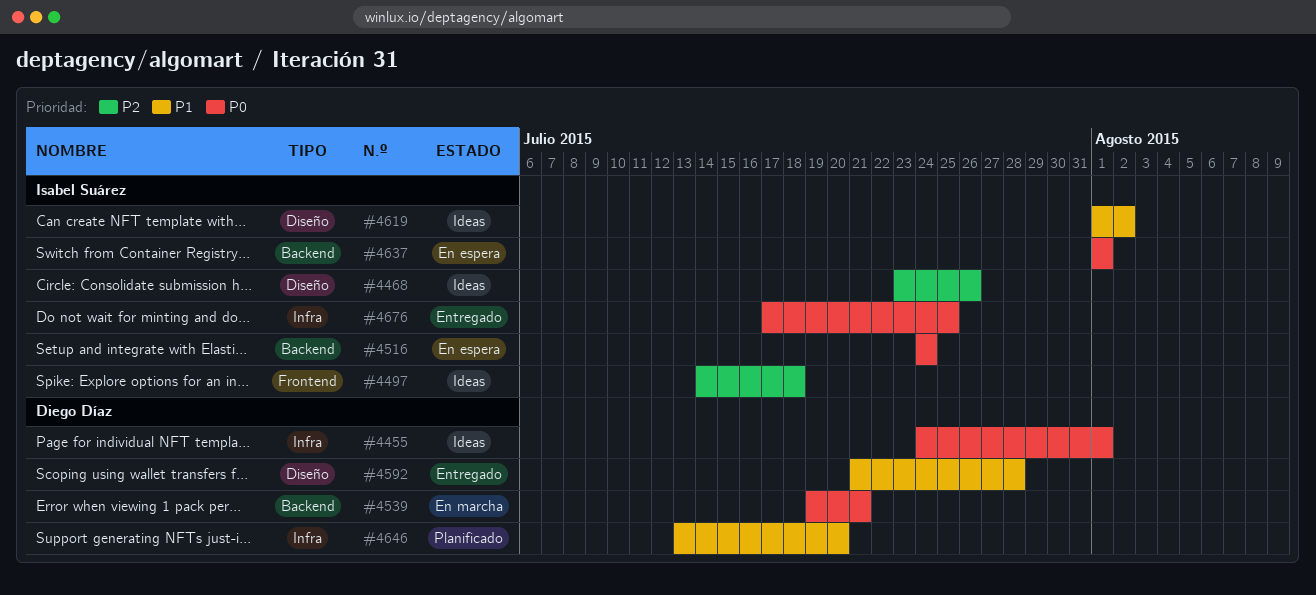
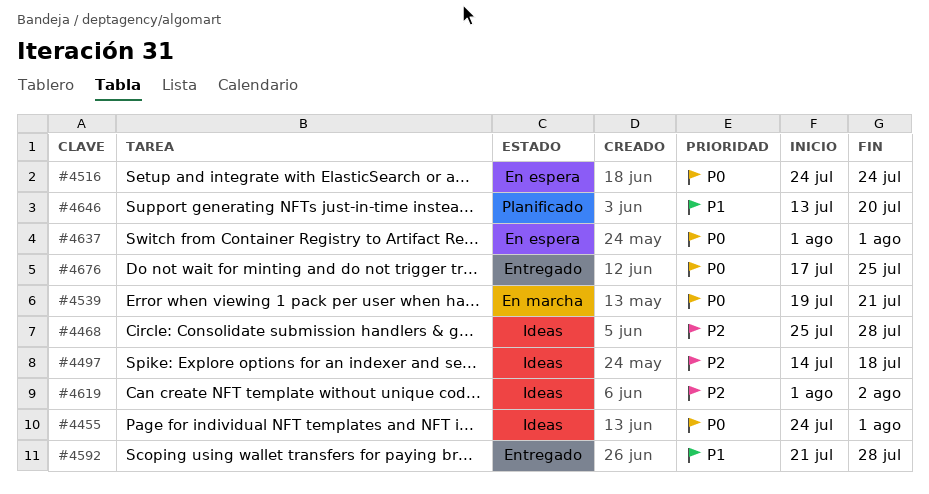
#4468, start: Jul 23 -> Jul 25
#4468, due: Jul 26 -> Jul 28
#4619, priority: P1 -> P2

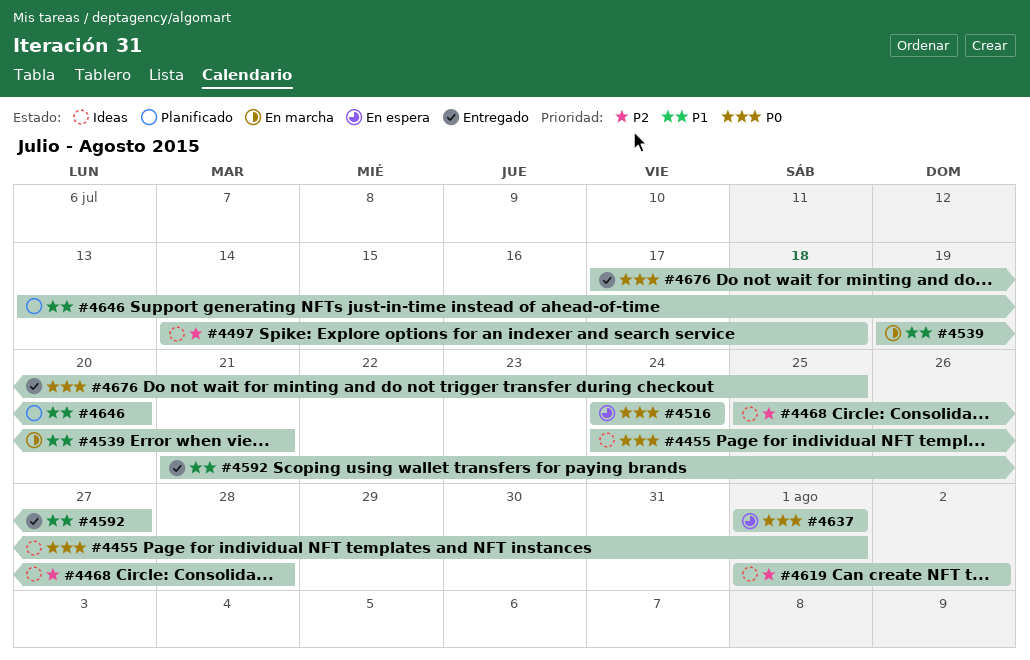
#4539, priority: P0 -> P1
#4592, due: Jul 28 -> Jul 27

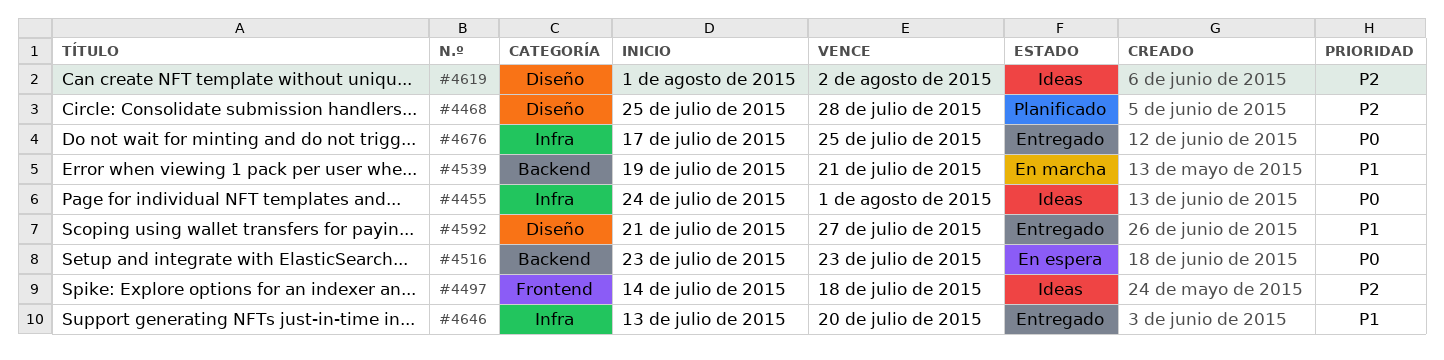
#4468, status: Ideas -> Planificado
#4516, start: Jul 24 -> Jul 23
#4516, due: Jul 24 -> Jul 23
#4637: present -> none
#4646, status: Planificado -> Entregado

